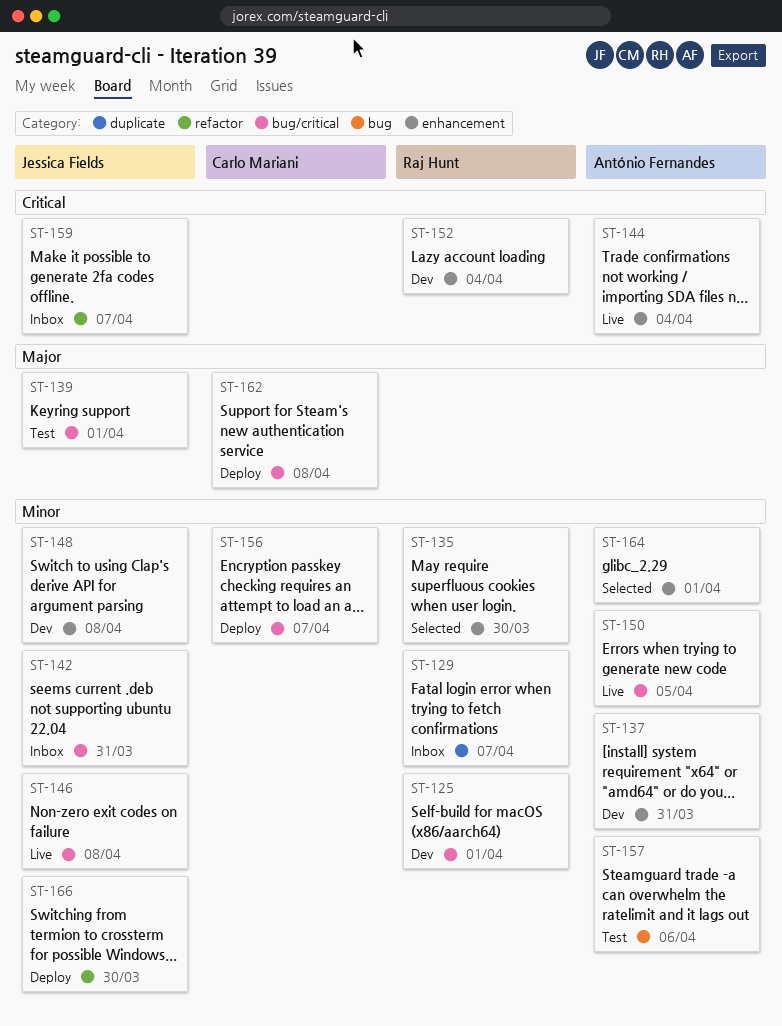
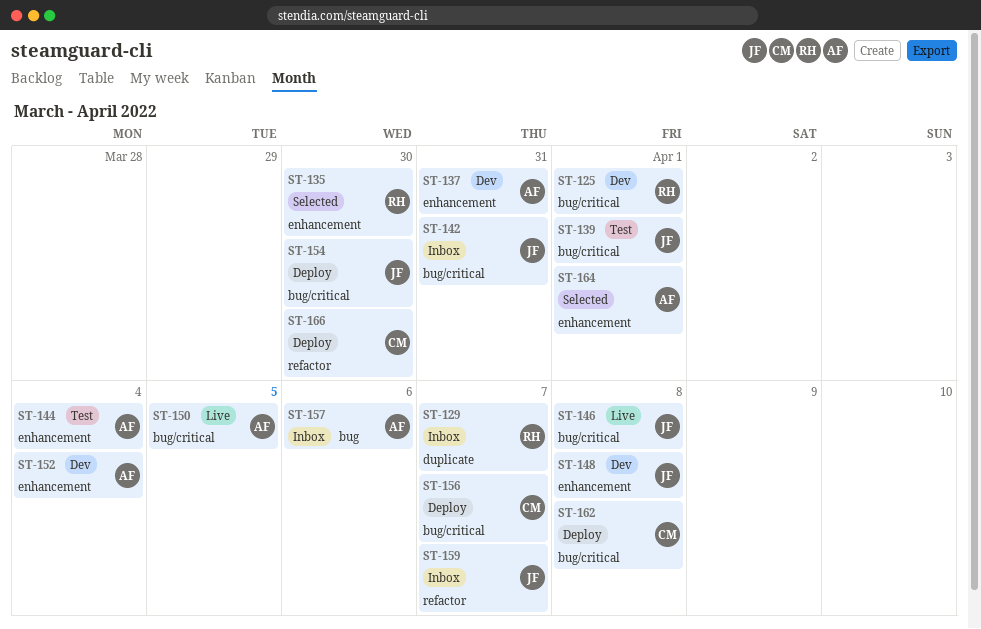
ST-144, status: Live -> Test
ST-152, owner: Raj Hunt -> António Fernandes
ST-154: none -> present
ST-157, status: Test -> Inbox
ST-166, owner: Jessica Fields -> Carlo Mariani

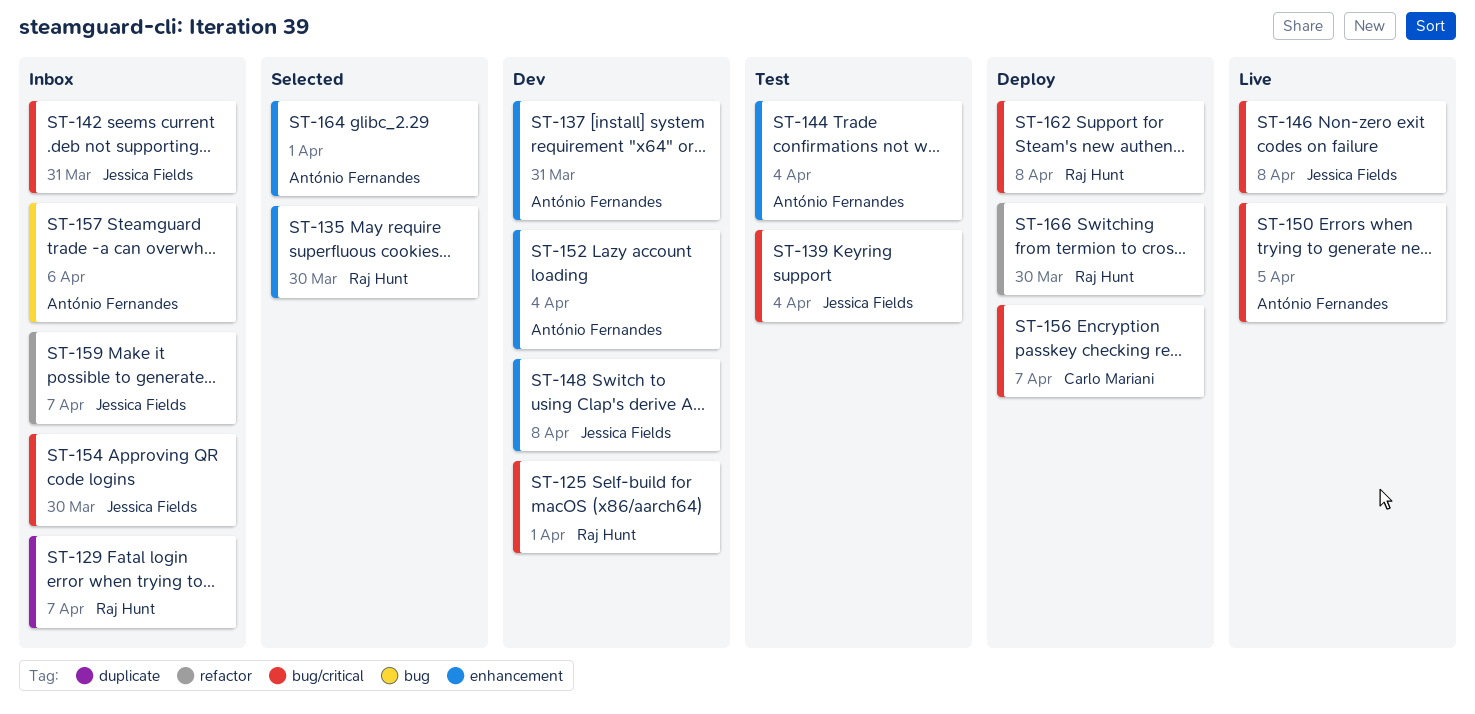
ST-139, due: Apr 1 -> Apr 4
ST-154, status: Deploy -> Inbox
ST-162, owner: Carlo Mariani -> Raj Hunt
ST-166, owner: Carlo Mariani -> Raj Hunt

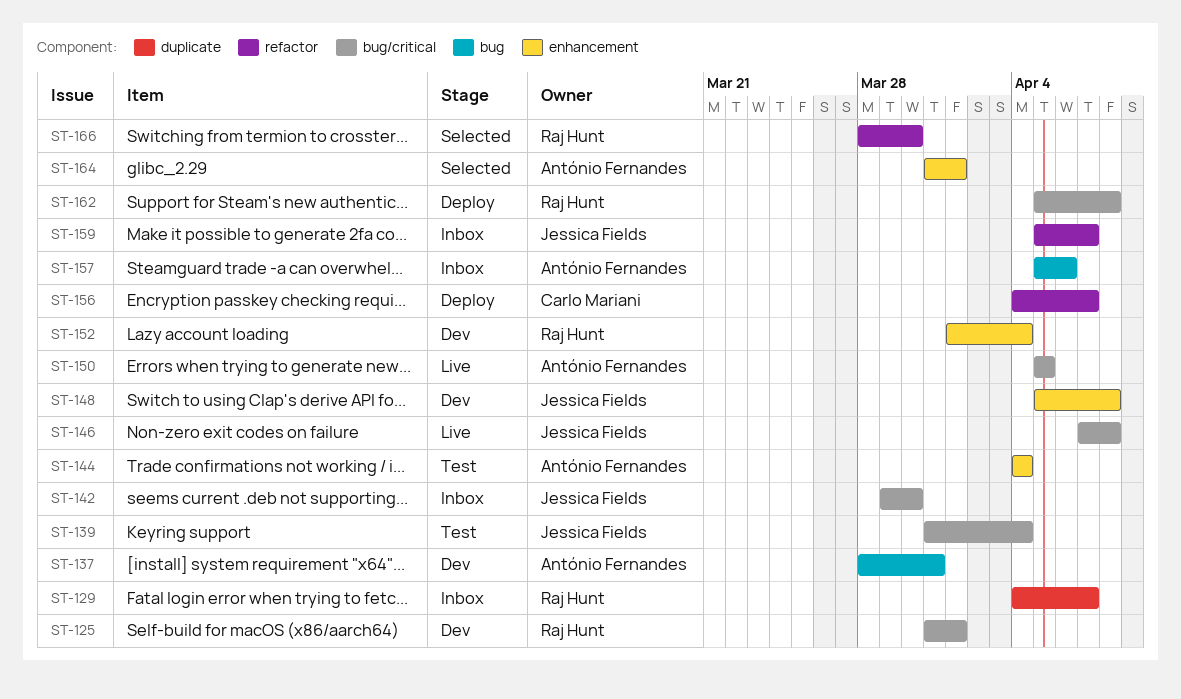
ST-135: present -> none
ST-137, label: enhancement -> bug
ST-142, due: Mar 31 -> Mar 30
ST-152, owner: António Fernandes -> Raj Hunt
ST-154: present -> none
ST-156, label: bug/critical -> refactor
ST-166, status: Deploy -> Selected

